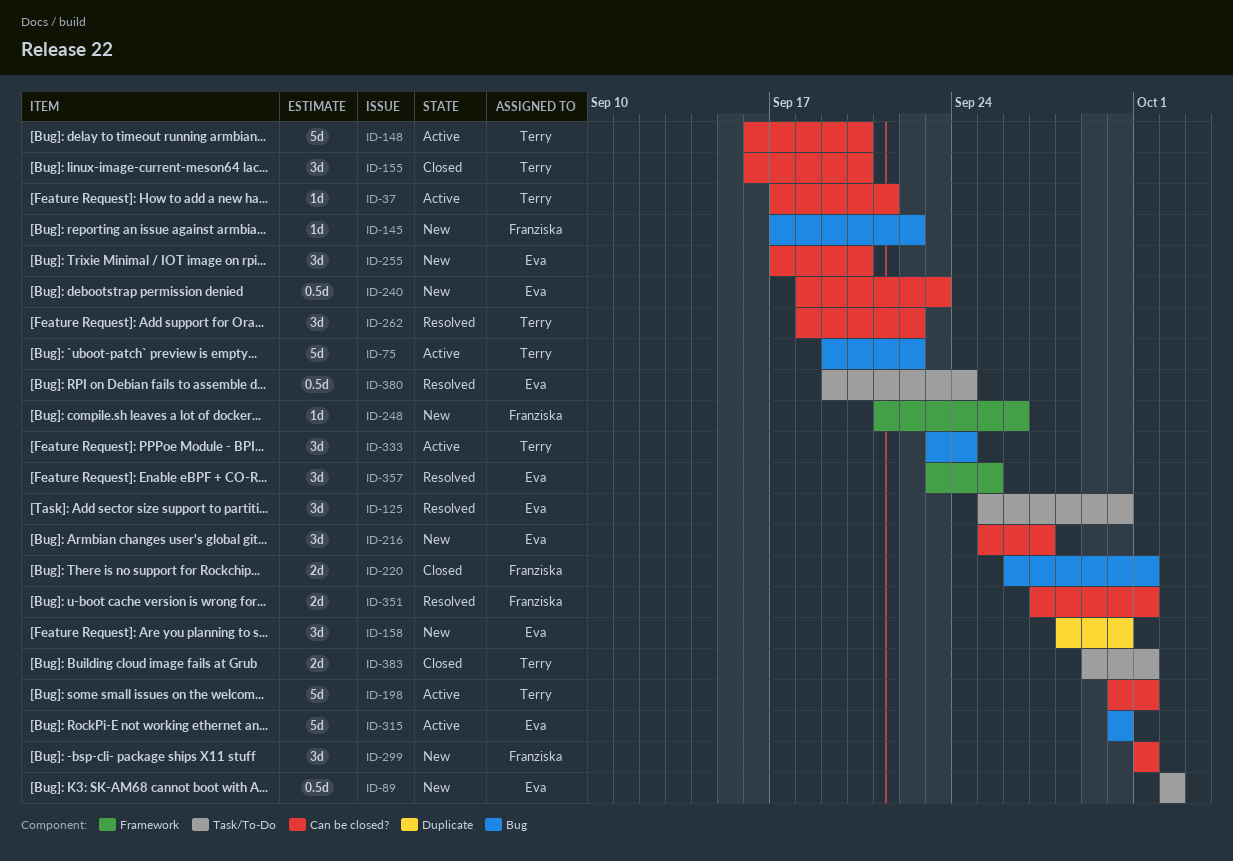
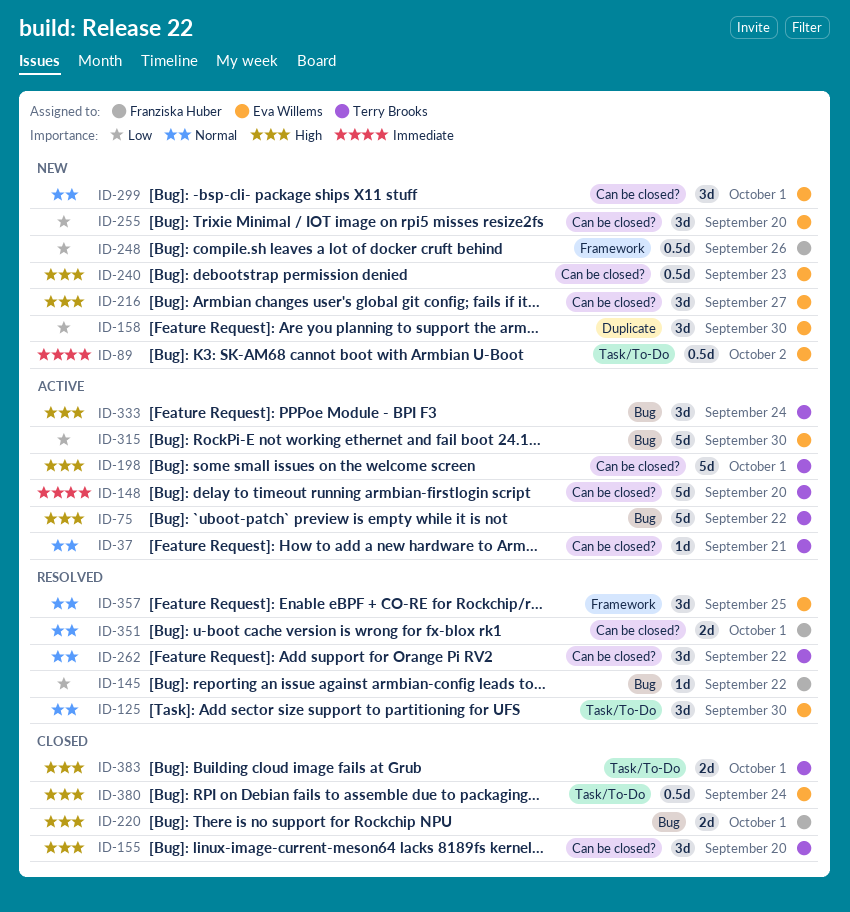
ID-145, status: New -> Resolved
ID-248, estimate: 1d -> 0.5d
ID-299, owner: Franziska Huber -> Eva Willems
ID-380, status: Resolved -> Closed

